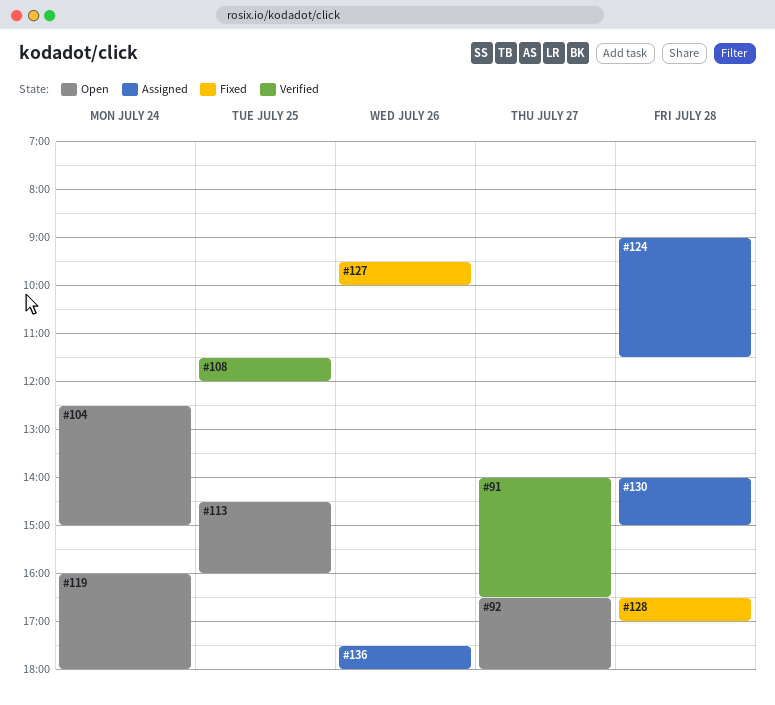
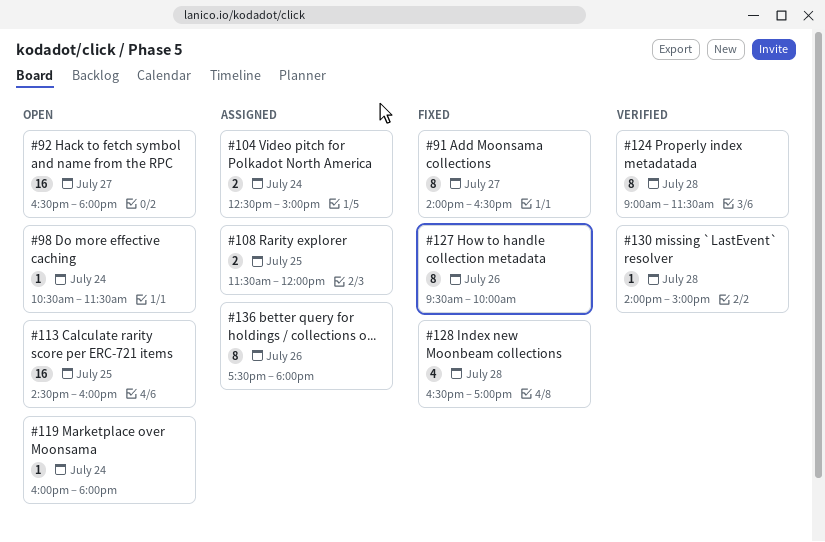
#91, status: Verified -> Fixed
#98: none -> present
#104, status: Open -> Assigned
#108, status: Verified -> Assigned
#124, status: Assigned -> Verified
#130, status: Assigned -> Verified

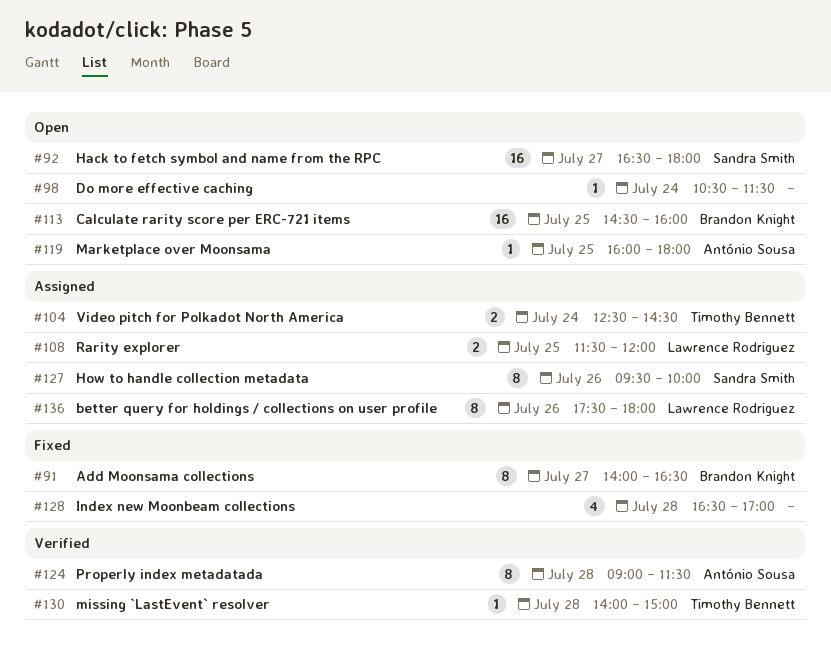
#104, ends: 15:00 -> 14:30
#119, day: Jul 24 -> Jul 25
#127, status: Fixed -> Assigned

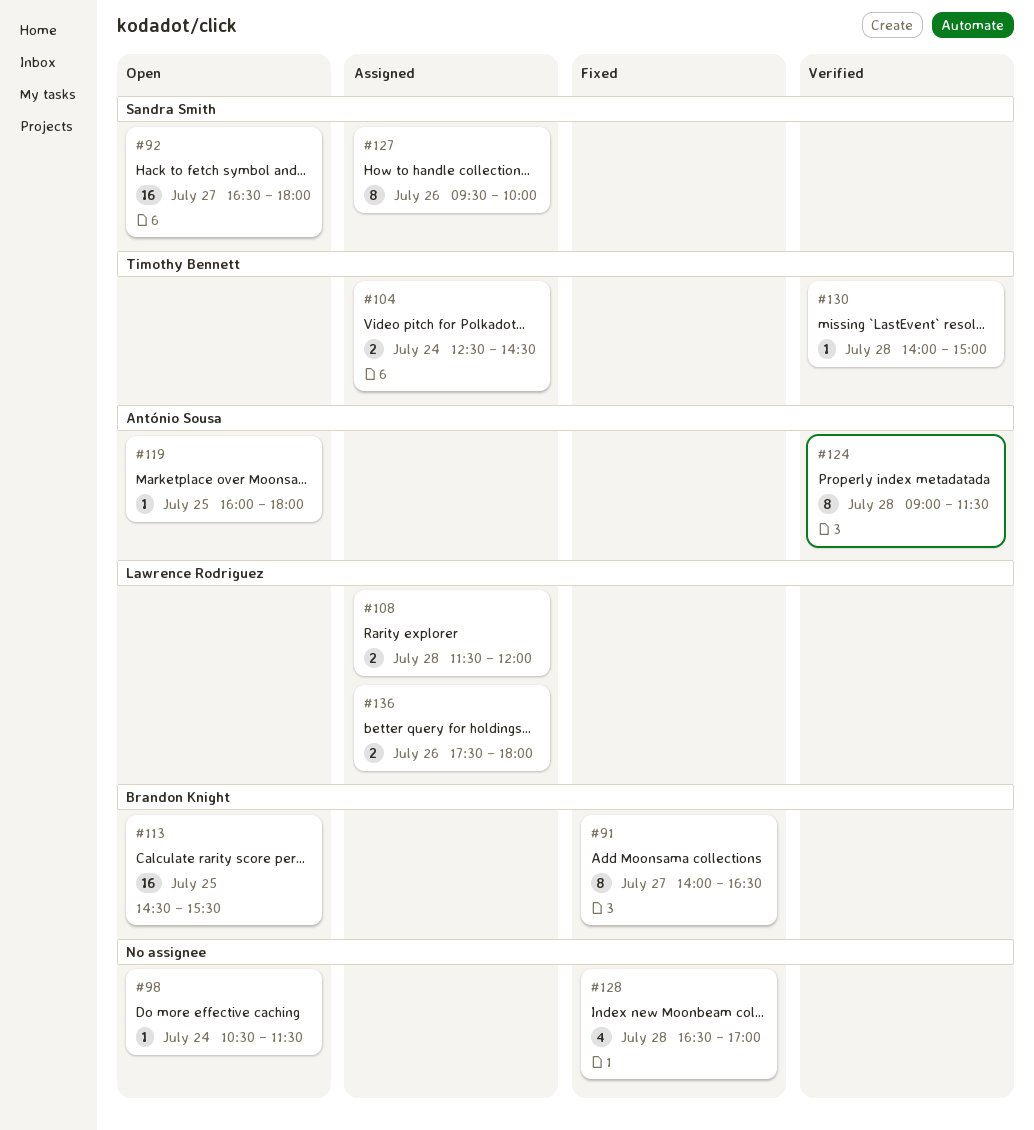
#108, day: Jul 25 -> Jul 28
#113, ends: 16:00 -> 15:30
#136, estimate: 8 -> 2

